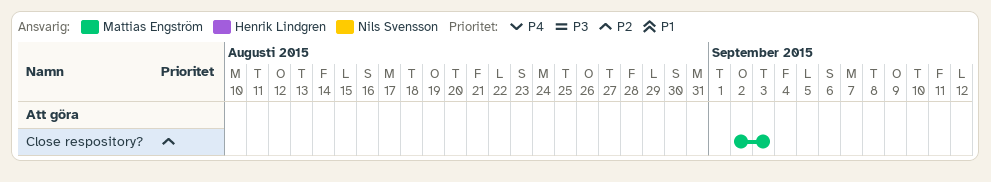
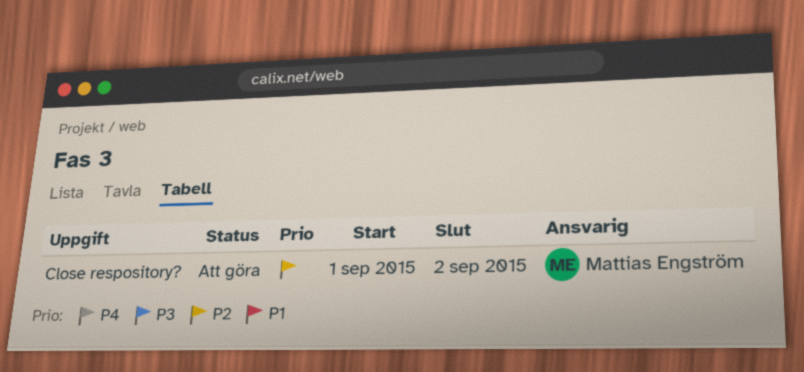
Close respository?, start: Sep 2 -> Sep 1
Close respository?, due: Sep 3 -> Sep 2

